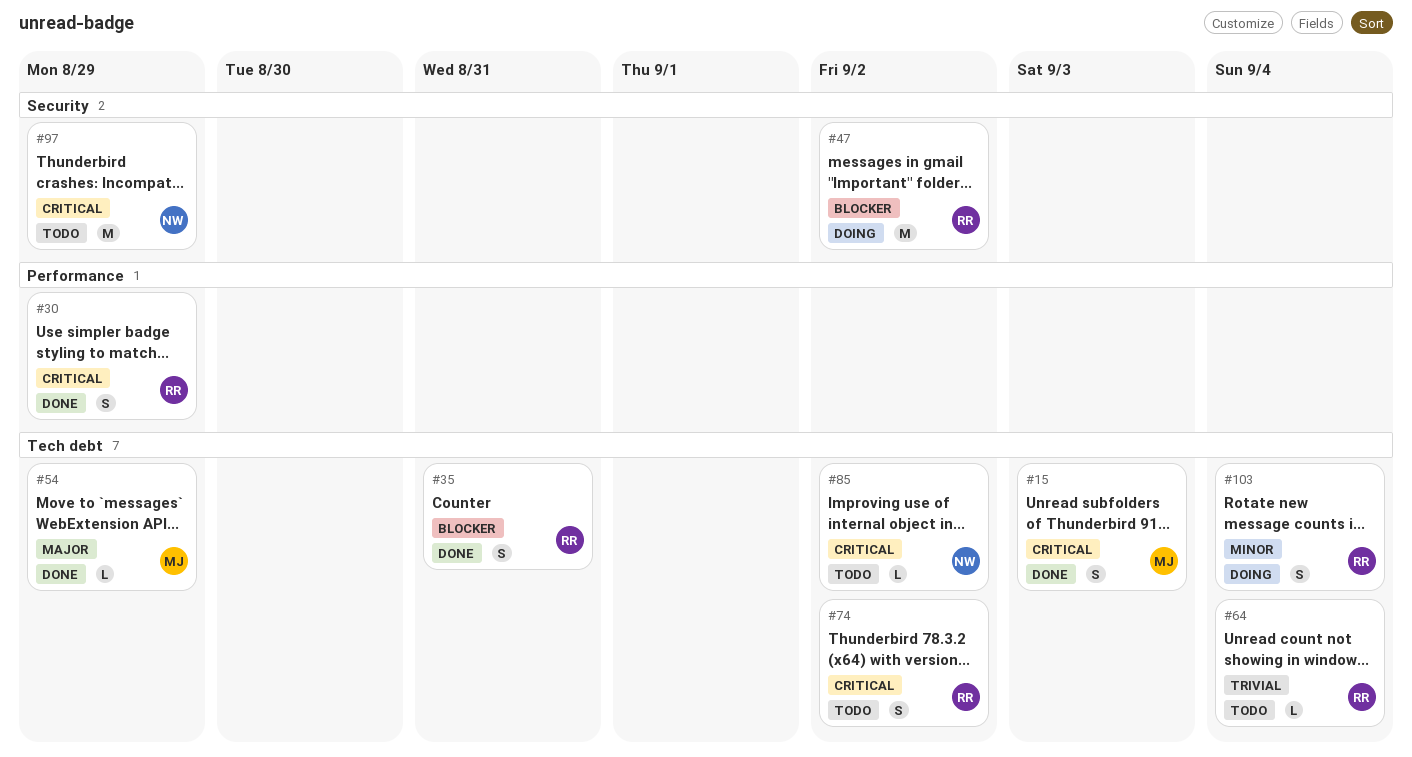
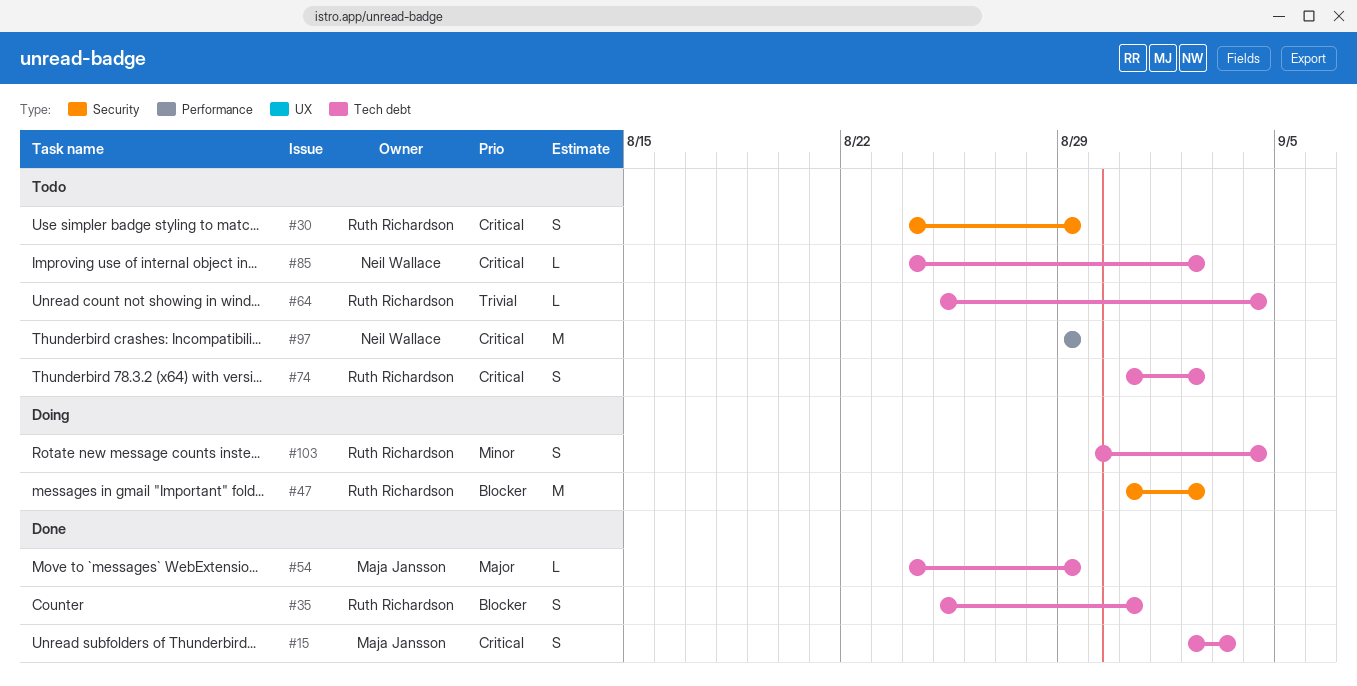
#30, status: Done -> Todo
#30, label: Performance -> Security
#97, label: Security -> Performance

